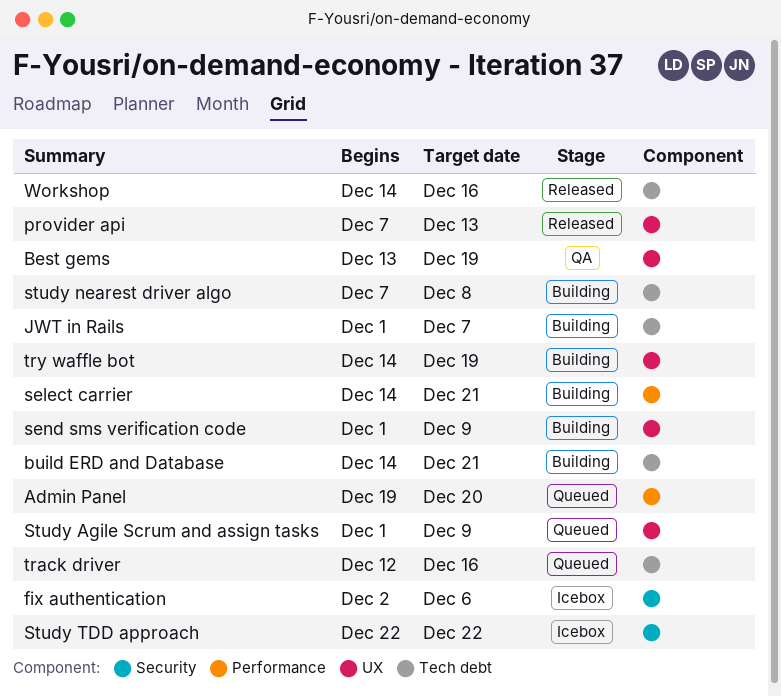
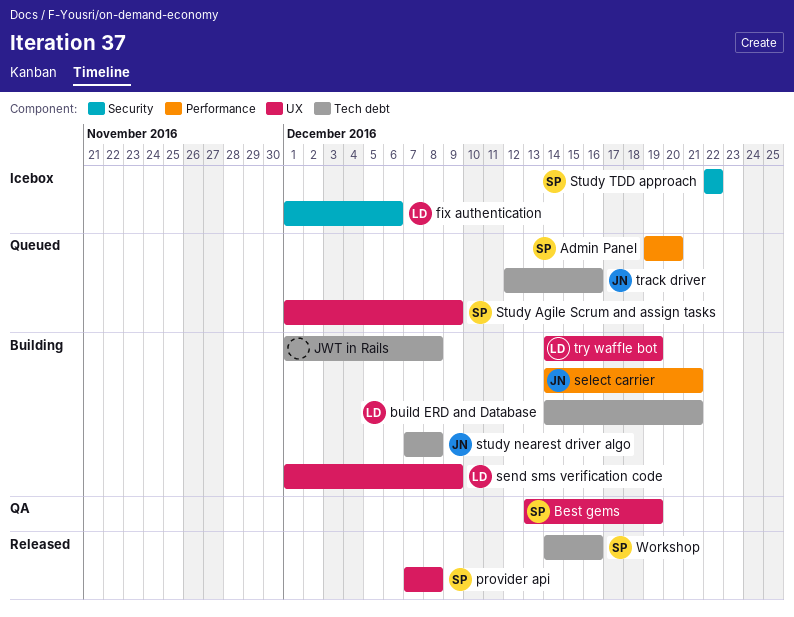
fix authentication, start: Dec 2 -> Dec 1
JWT in Rails, due: Dec 7 -> Dec 8
provider api, due: Dec 13 -> Dec 8

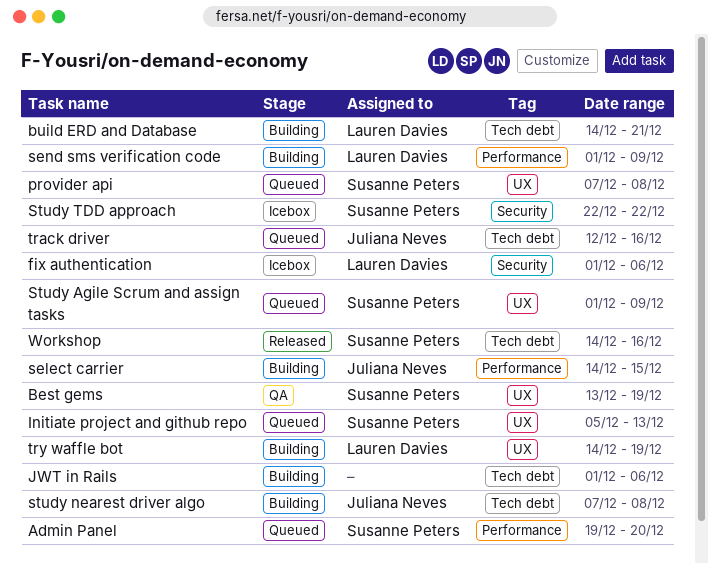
Initiate project and github repo: none -> present
JWT in Rails, due: Dec 8 -> Dec 6
provider api, status: Released -> Queued
select carrier, due: Dec 21 -> Dec 15
send sms verification code, label: UX -> Performance

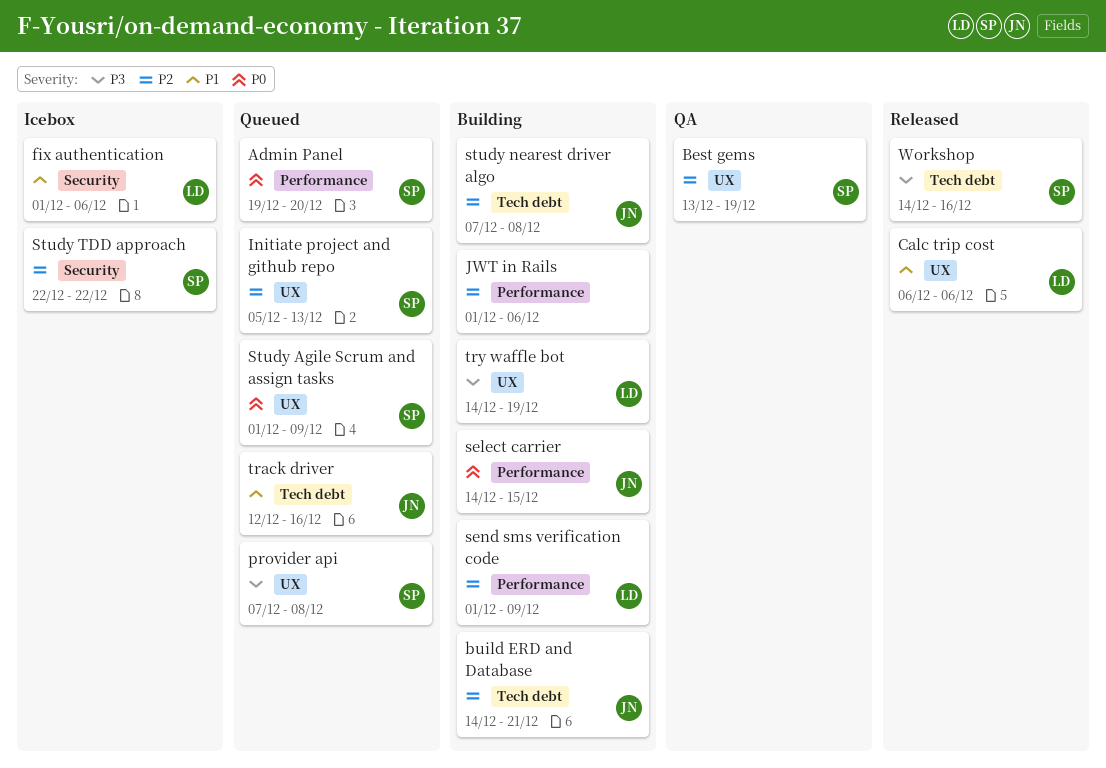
build ERD and Database, owner: Lauren Davies -> Juliana Neves
Calc trip cost: none -> present
JWT in Rails, label: Tech debt -> Performance

